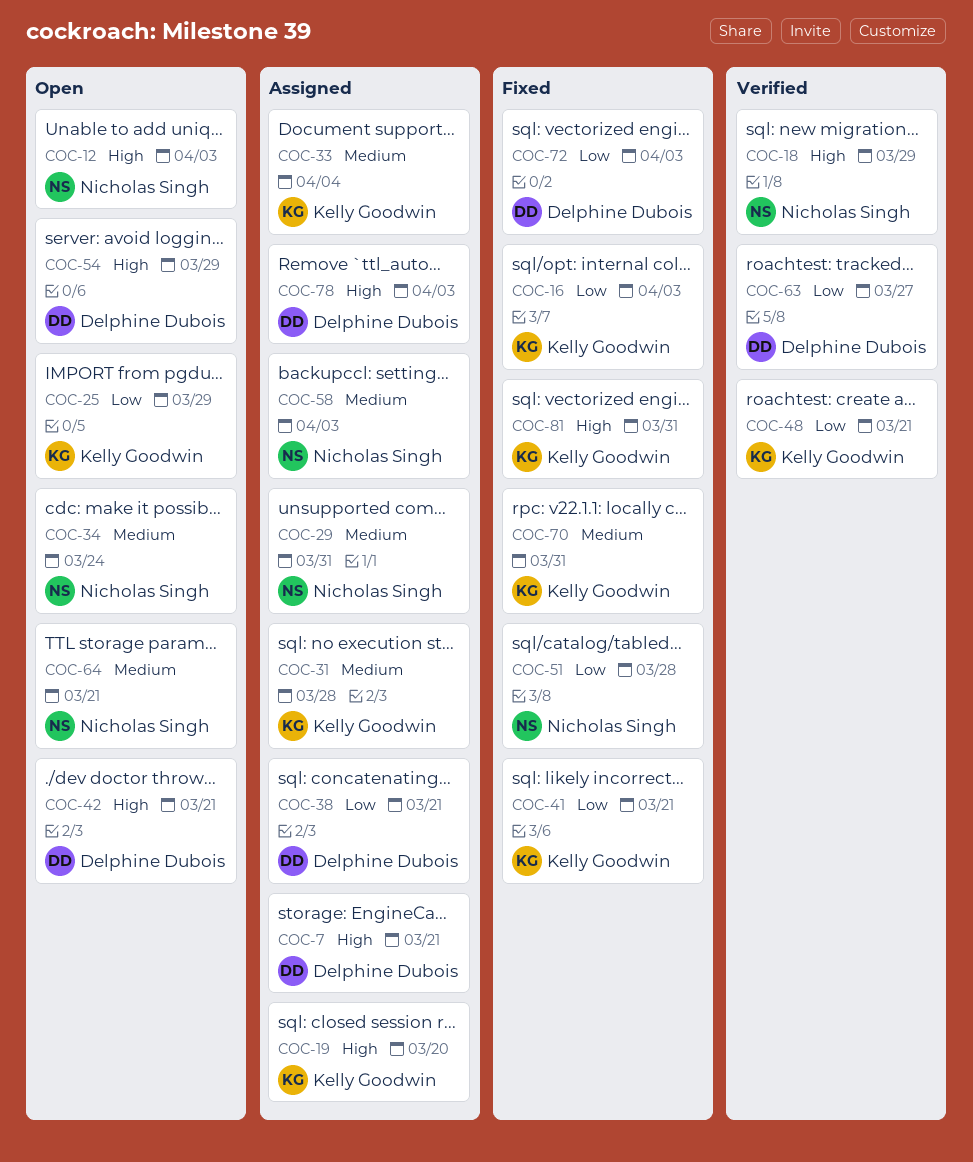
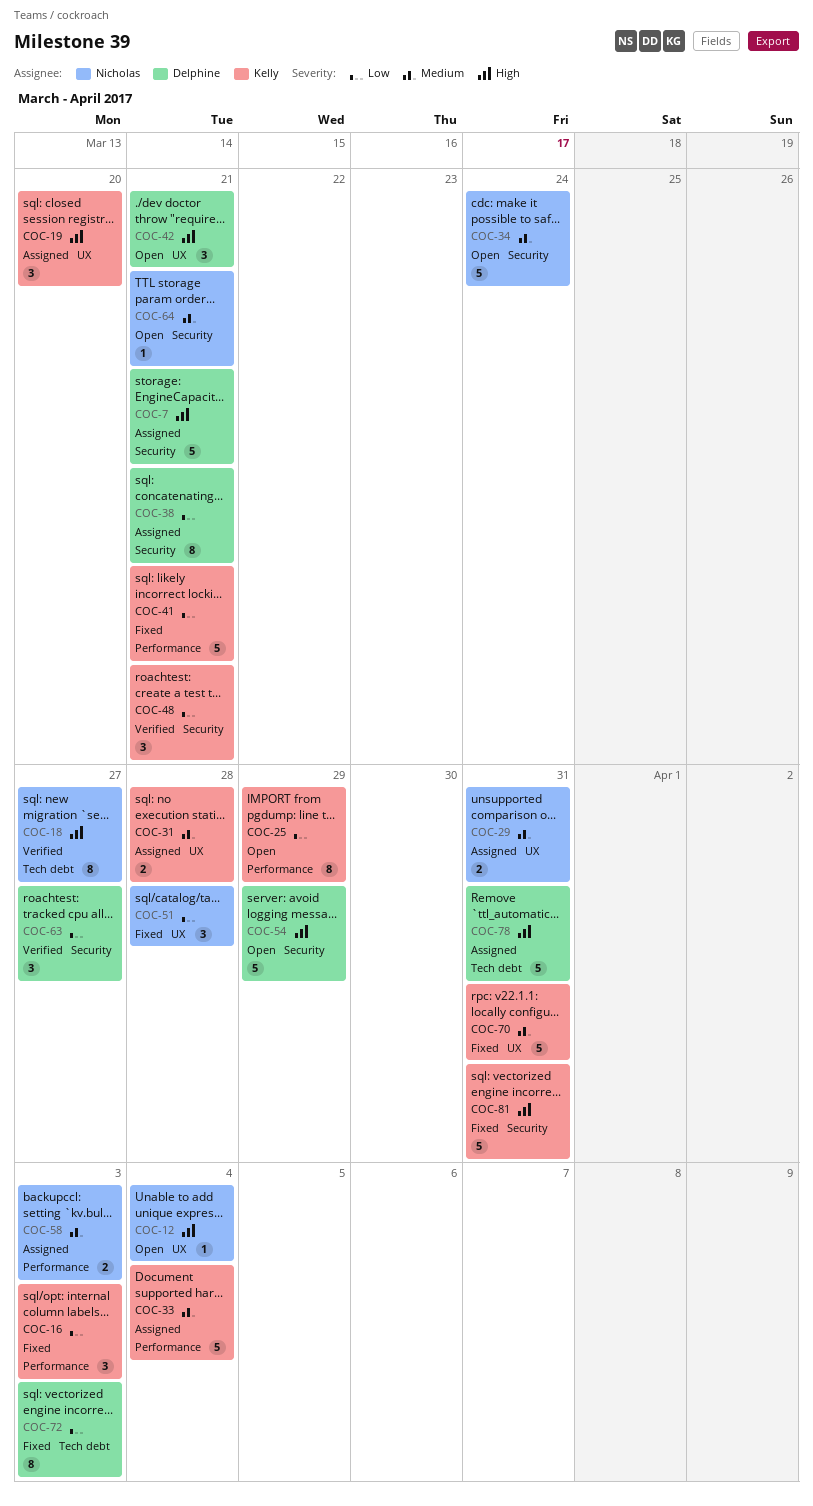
COC-12, due: Apr 3 -> Apr 4
COC-18, due: Mar 29 -> Mar 27
COC-78, due: Apr 3 -> Mar 31

